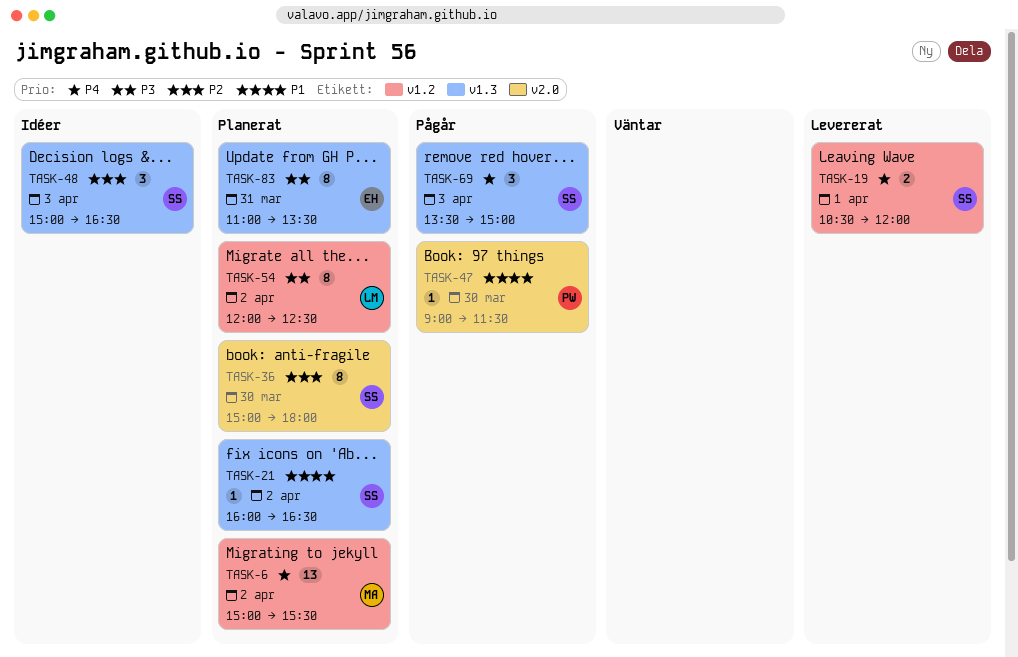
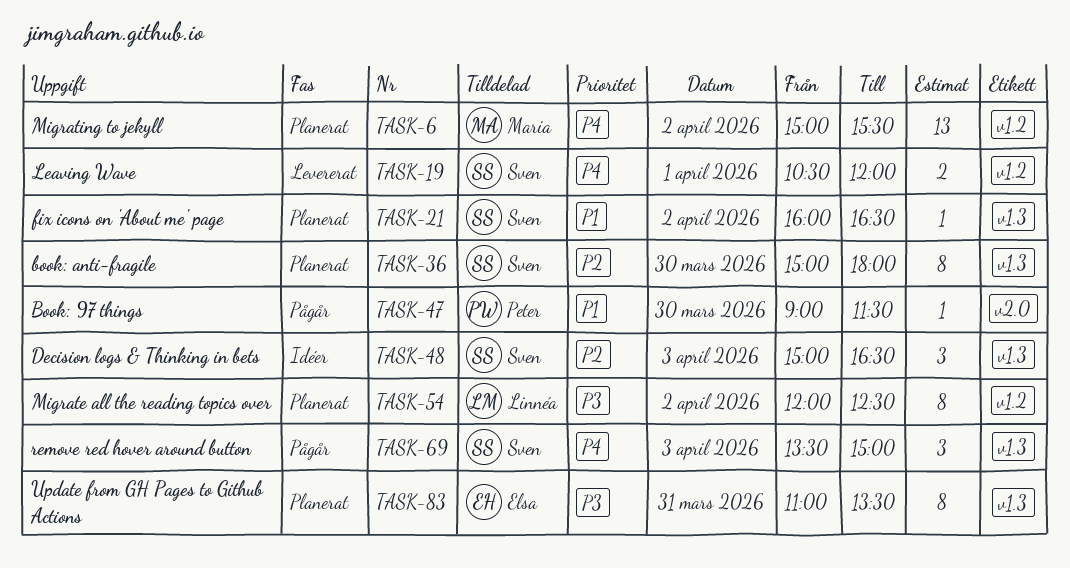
TASK-36, label: v2.0 -> v1.3

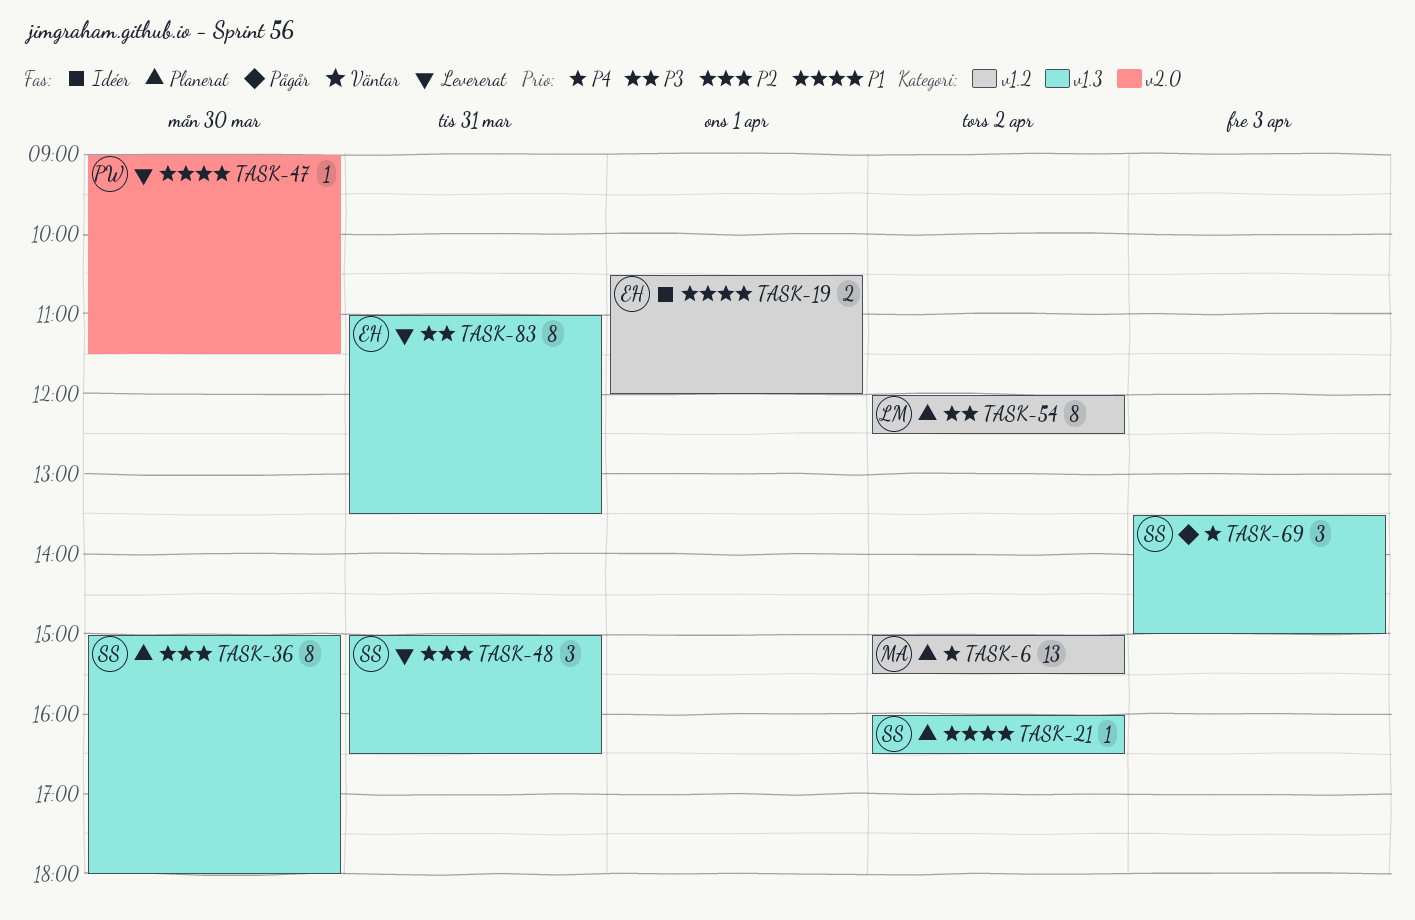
TASK-19, status: Levererat -> Idéer
TASK-19, owner: Sven -> Elsa
TASK-19, priority: P4 -> P1
TASK-47, status: Pågår -> Levererat
TASK-48, status: Idéer -> Levererat
TASK-48, day: Apr 3 -> Mar 31
TASK-83, status: Planerat -> Levererat

